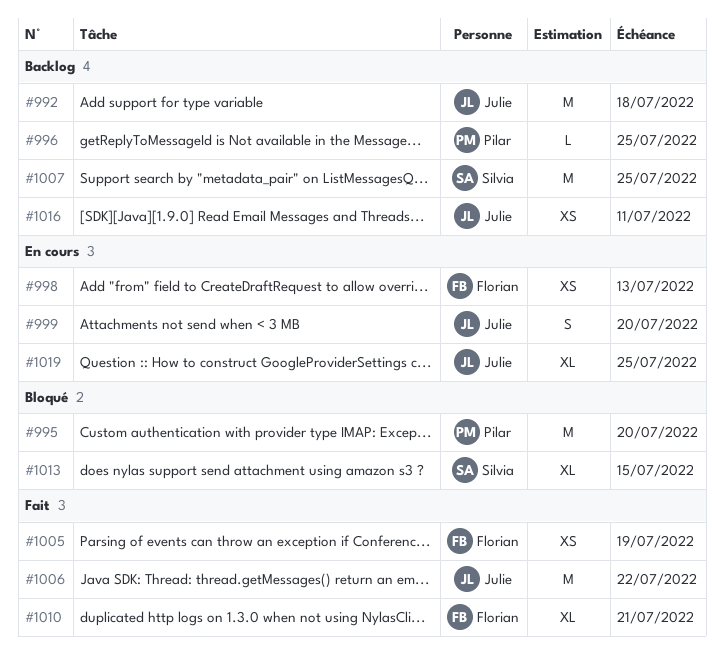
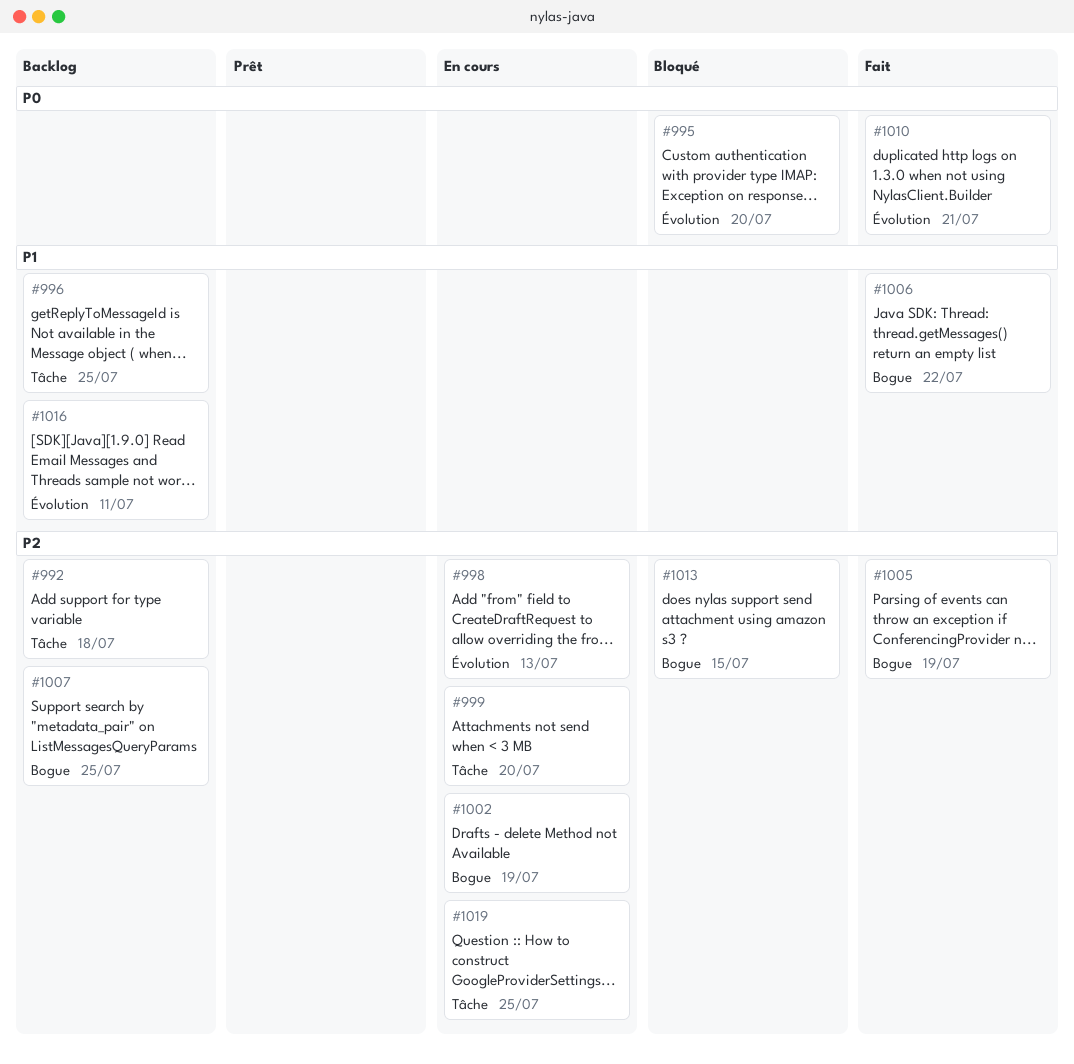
#1002: none -> present

